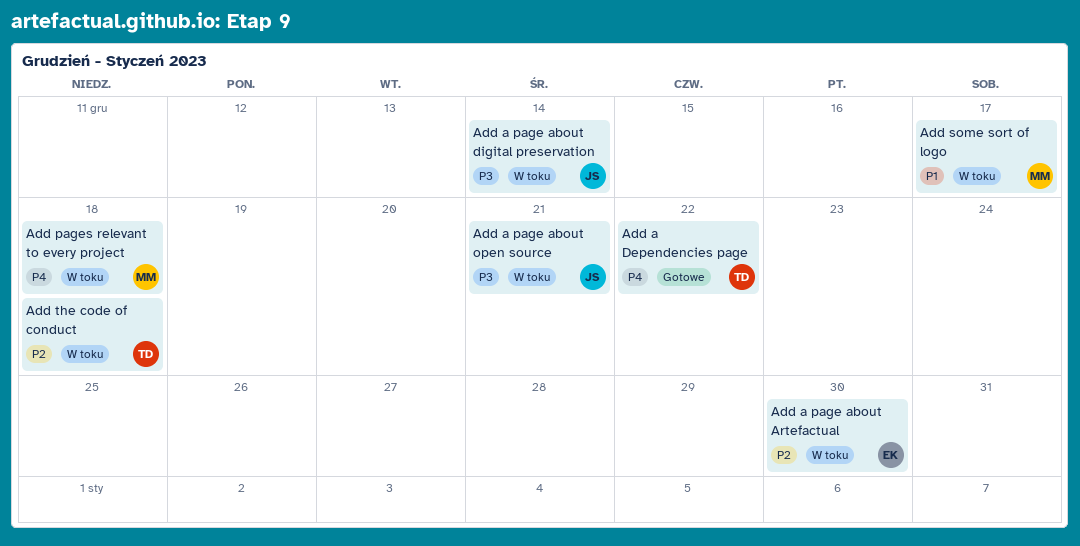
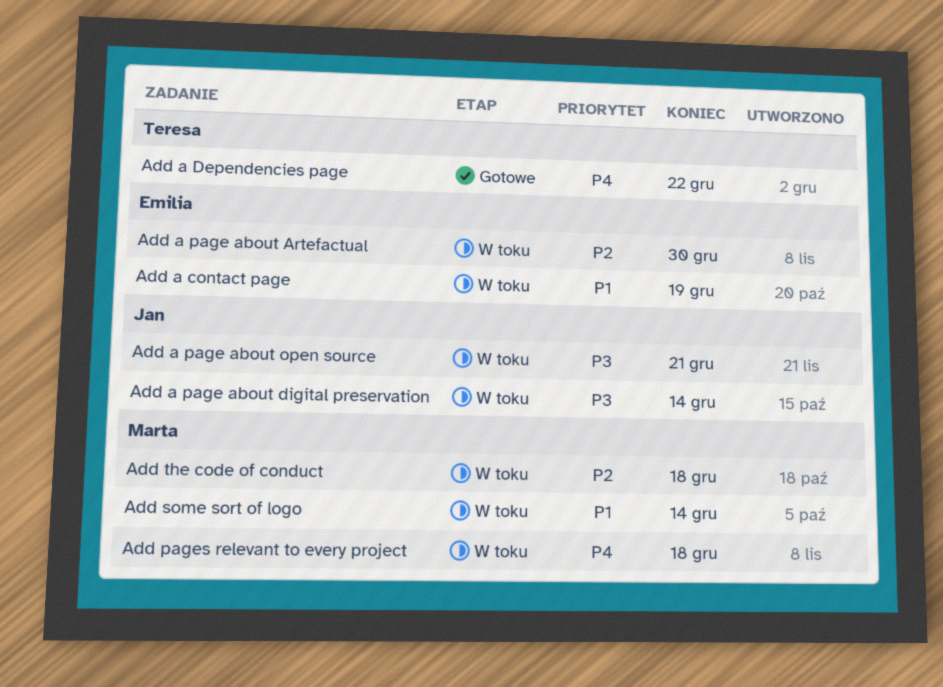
Add a contact page: none -> present
Add some sort of logo, due: Dec 17 -> Dec 14
Add the code of conduct, owner: Teresa -> Marta

